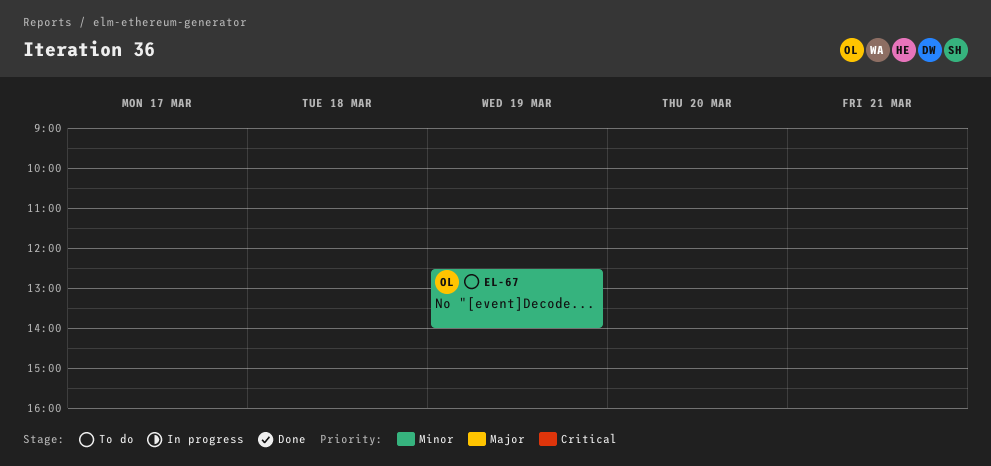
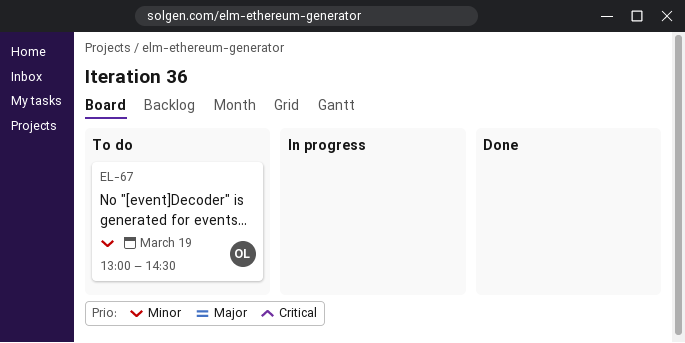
EL-67, begins: 12:30 -> 13:00
EL-67, ends: 14:00 -> 14:30

